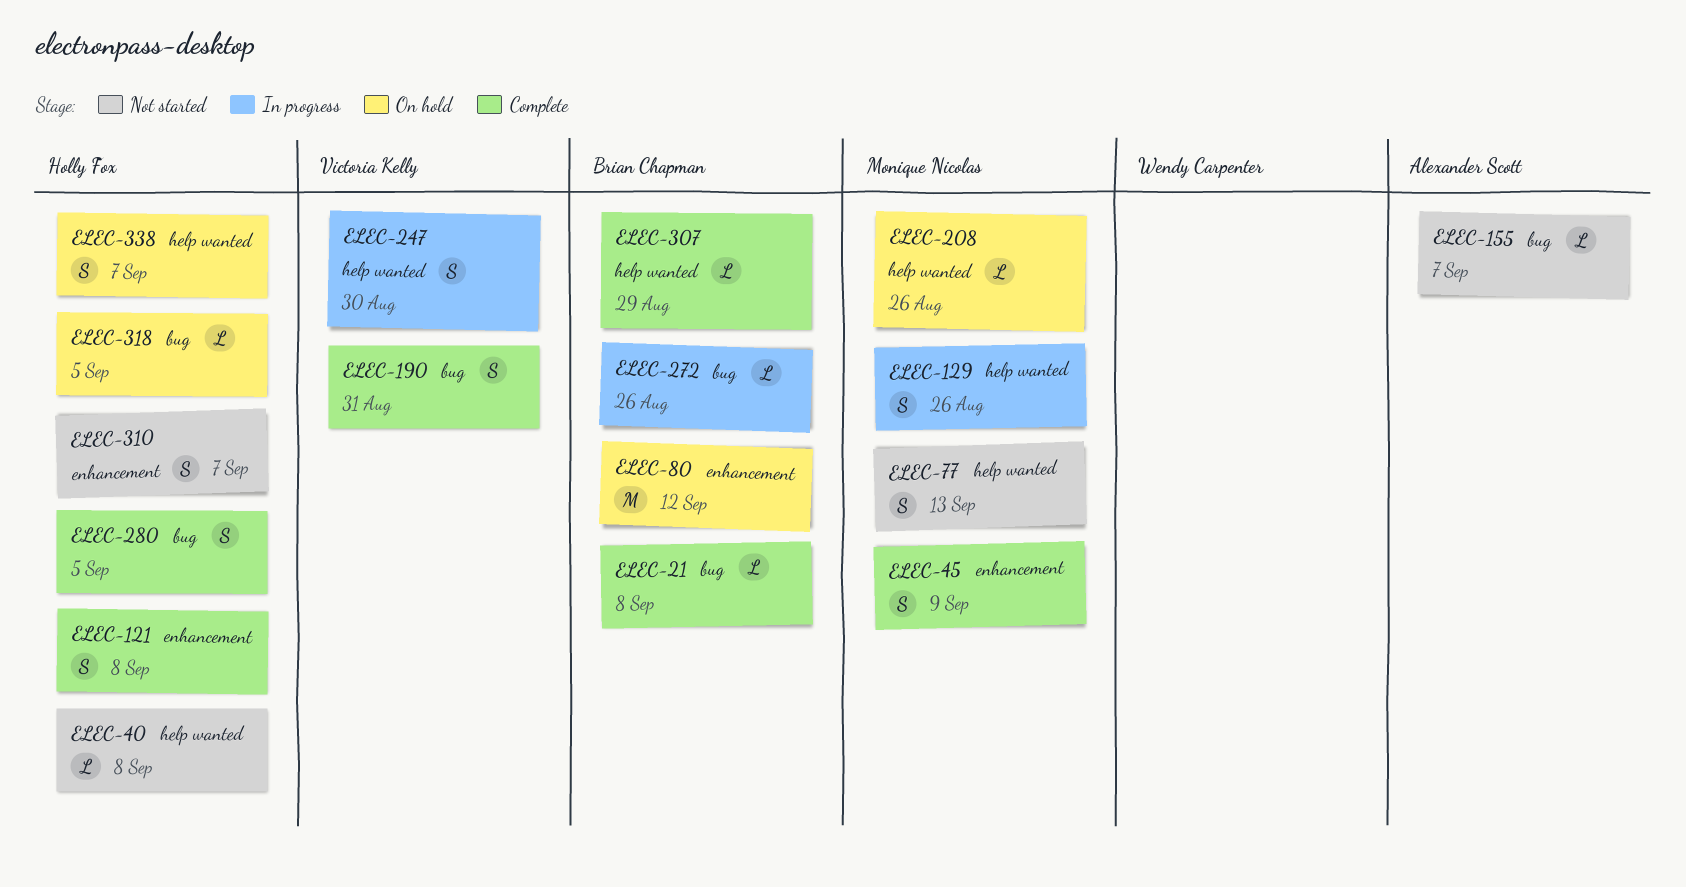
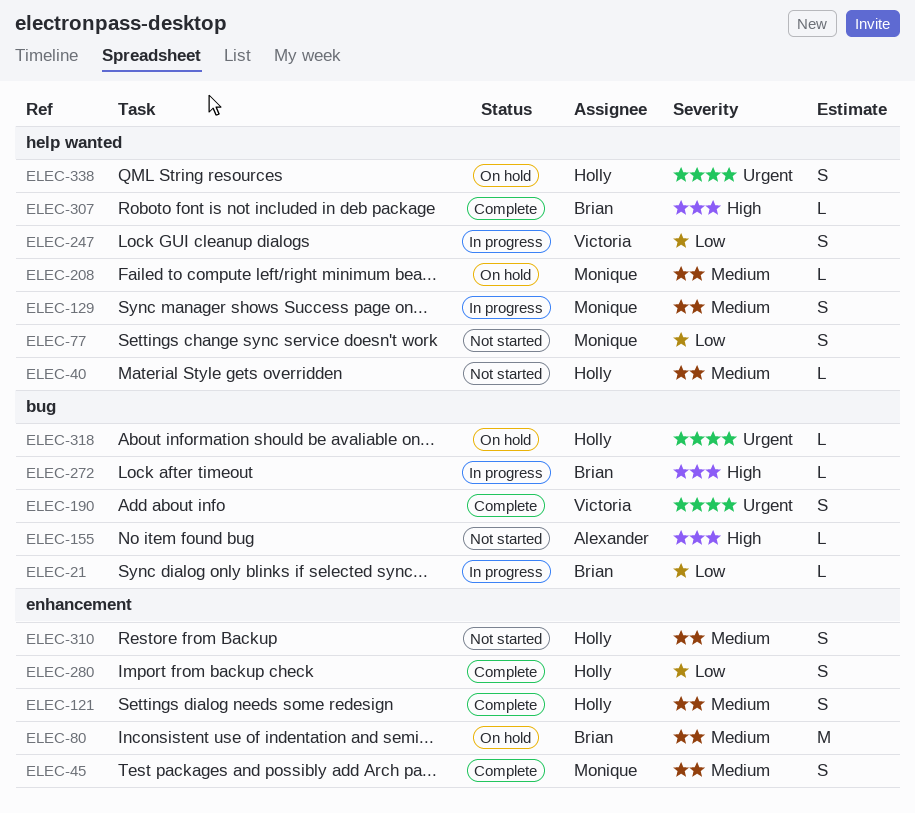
ELEC-21, status: Complete -> In progress
ELEC-280, label: bug -> enhancement

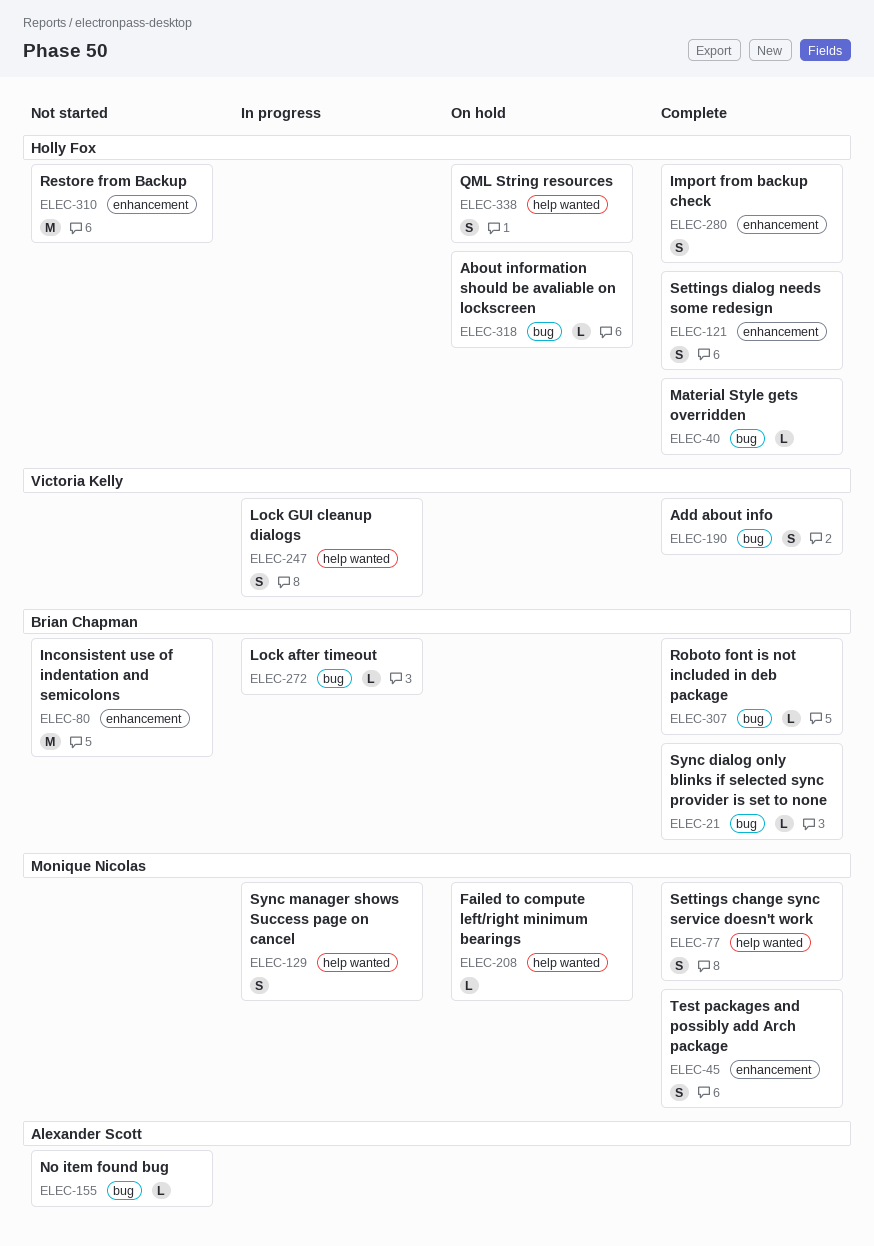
ELEC-21, status: In progress -> Complete
ELEC-40, status: Not started -> Complete
ELEC-40, label: help wanted -> bug
ELEC-77, status: Not started -> Complete
ELEC-80, status: On hold -> Not started
ELEC-307, label: help wanted -> bug
ELEC-310, estimate: S -> M

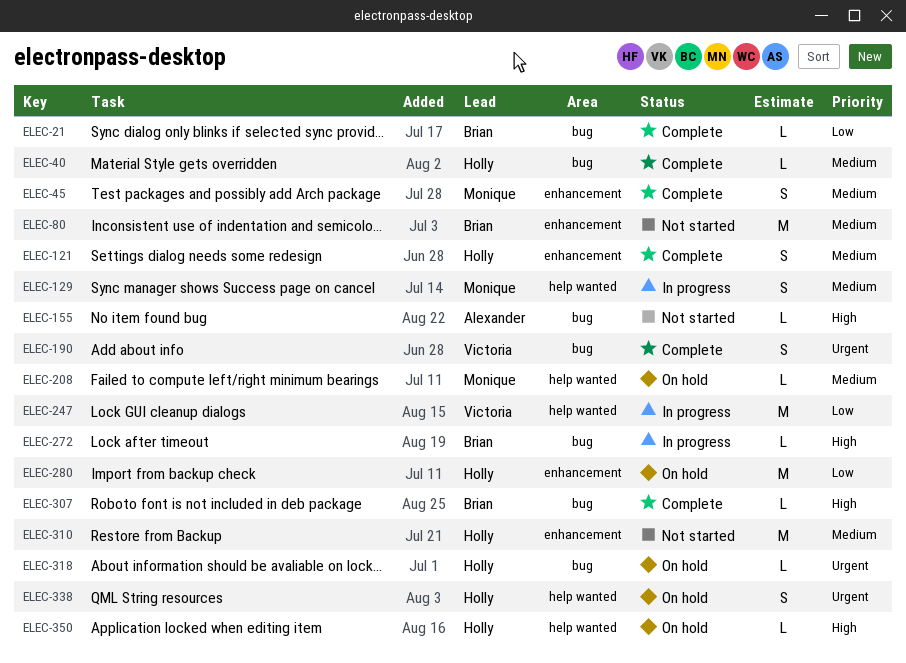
ELEC-77: present -> none
ELEC-247, estimate: S -> M
ELEC-280, status: Complete -> On hold
ELEC-280, estimate: S -> M
ELEC-350: none -> present

